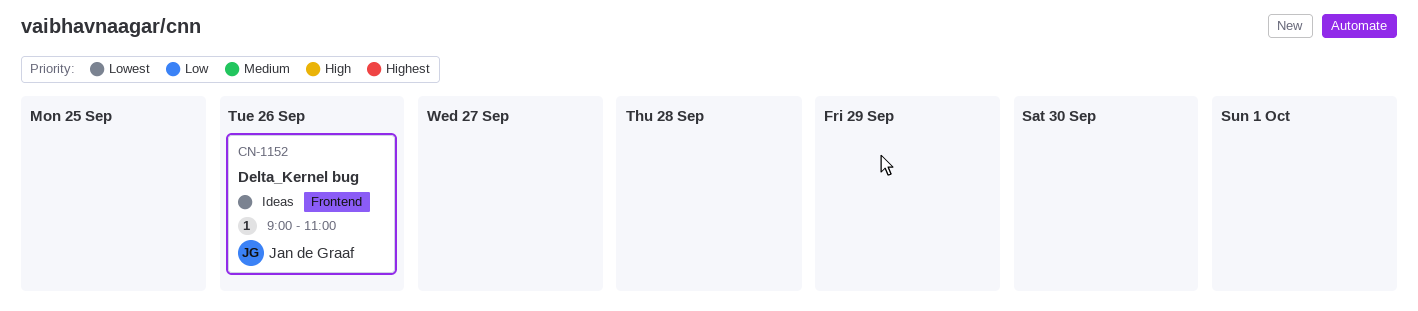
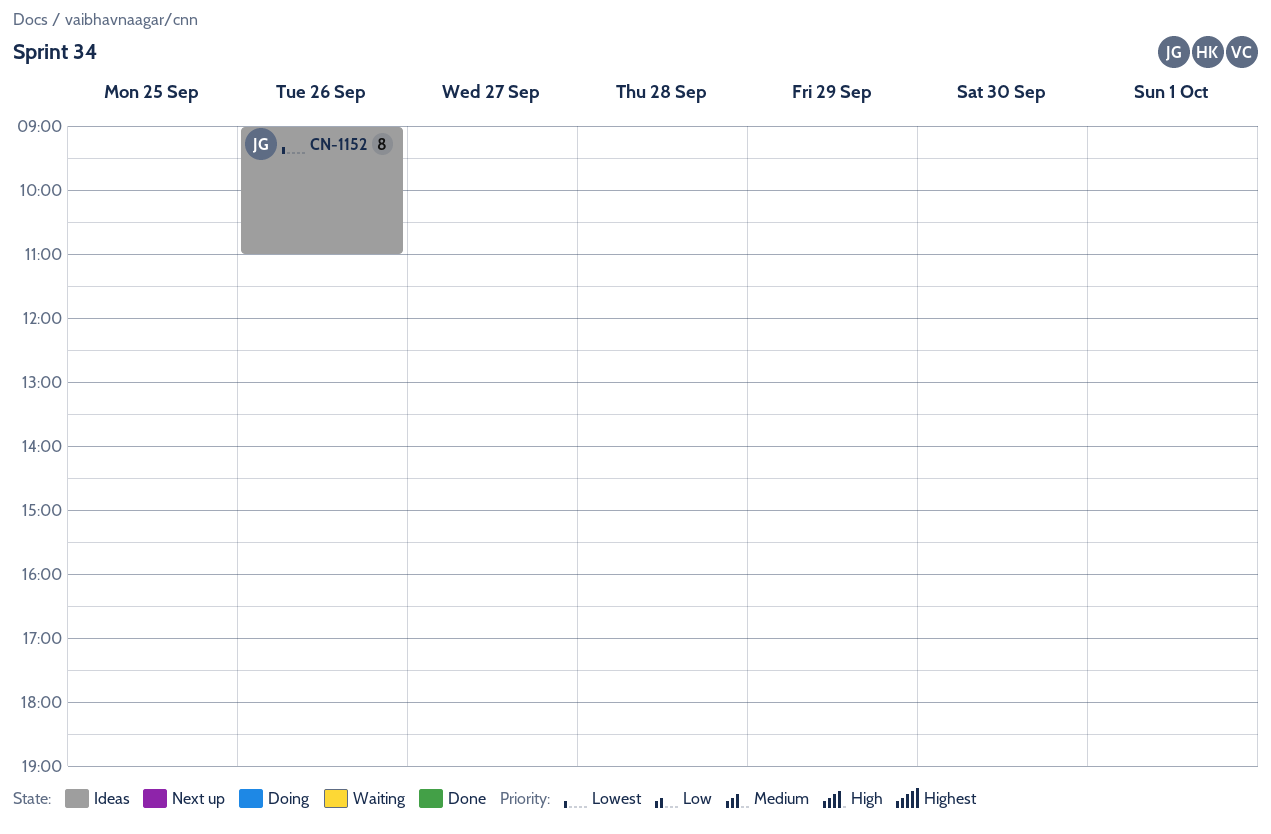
CN-1152, estimate: 1 -> 8

